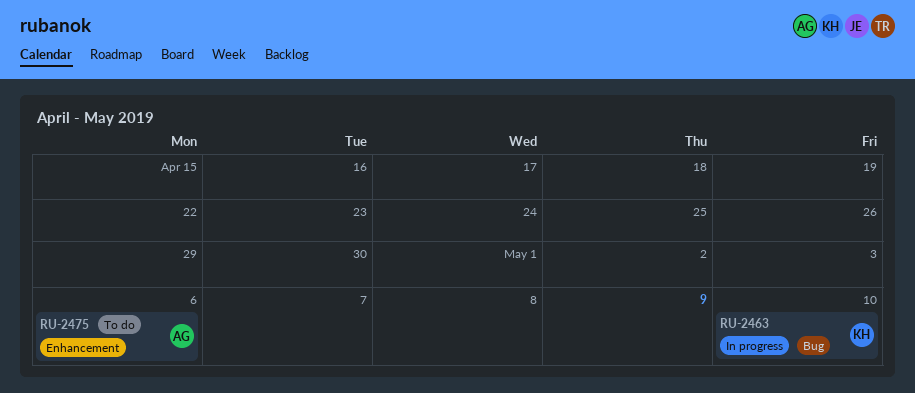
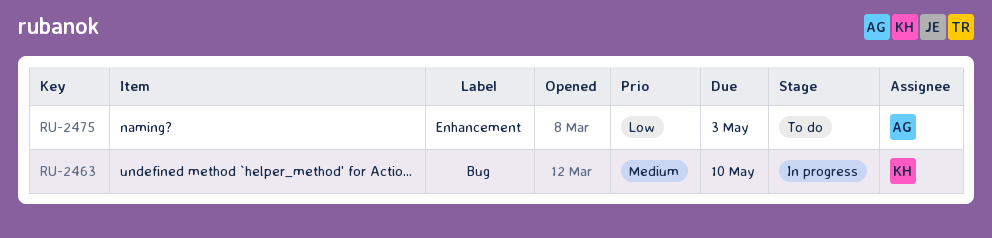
RU-2475, due: May 6 -> May 3

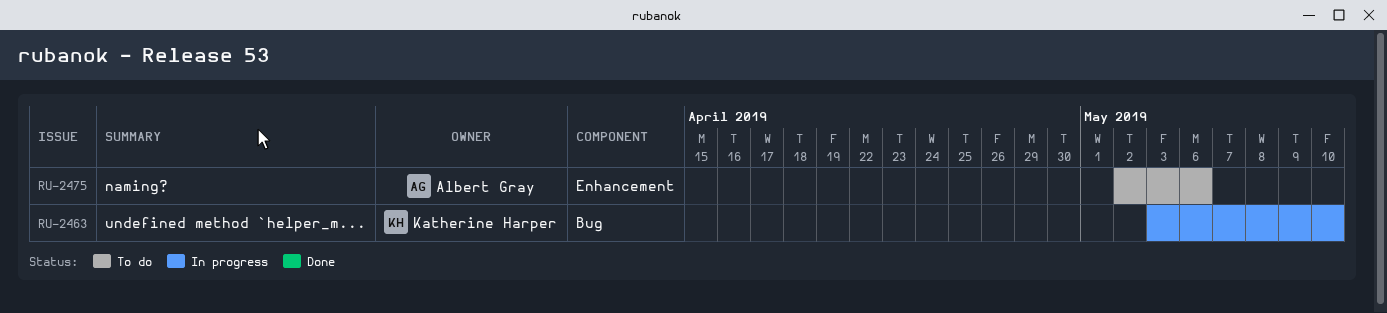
RU-2475, due: May 3 -> May 6

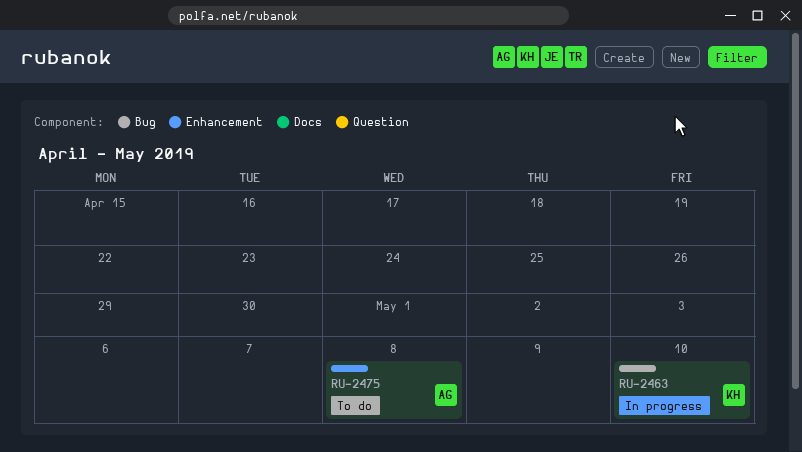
RU-2475, due: May 6 -> May 8

